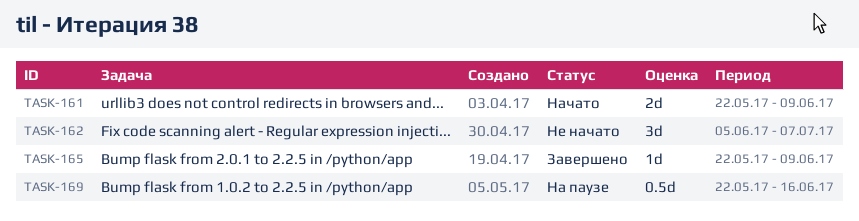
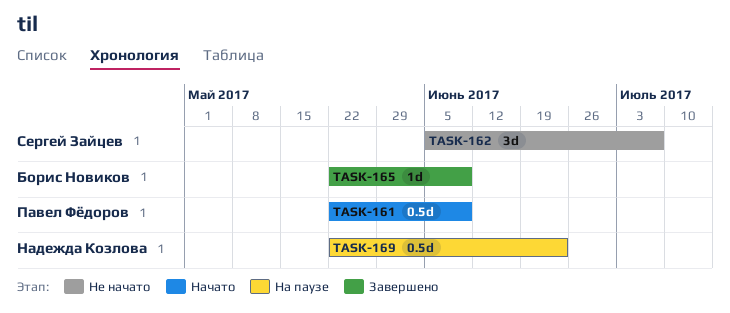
TASK-161, estimate: 2d -> 0.5d
TASK-169, due: Jun 16 -> Jun 23

